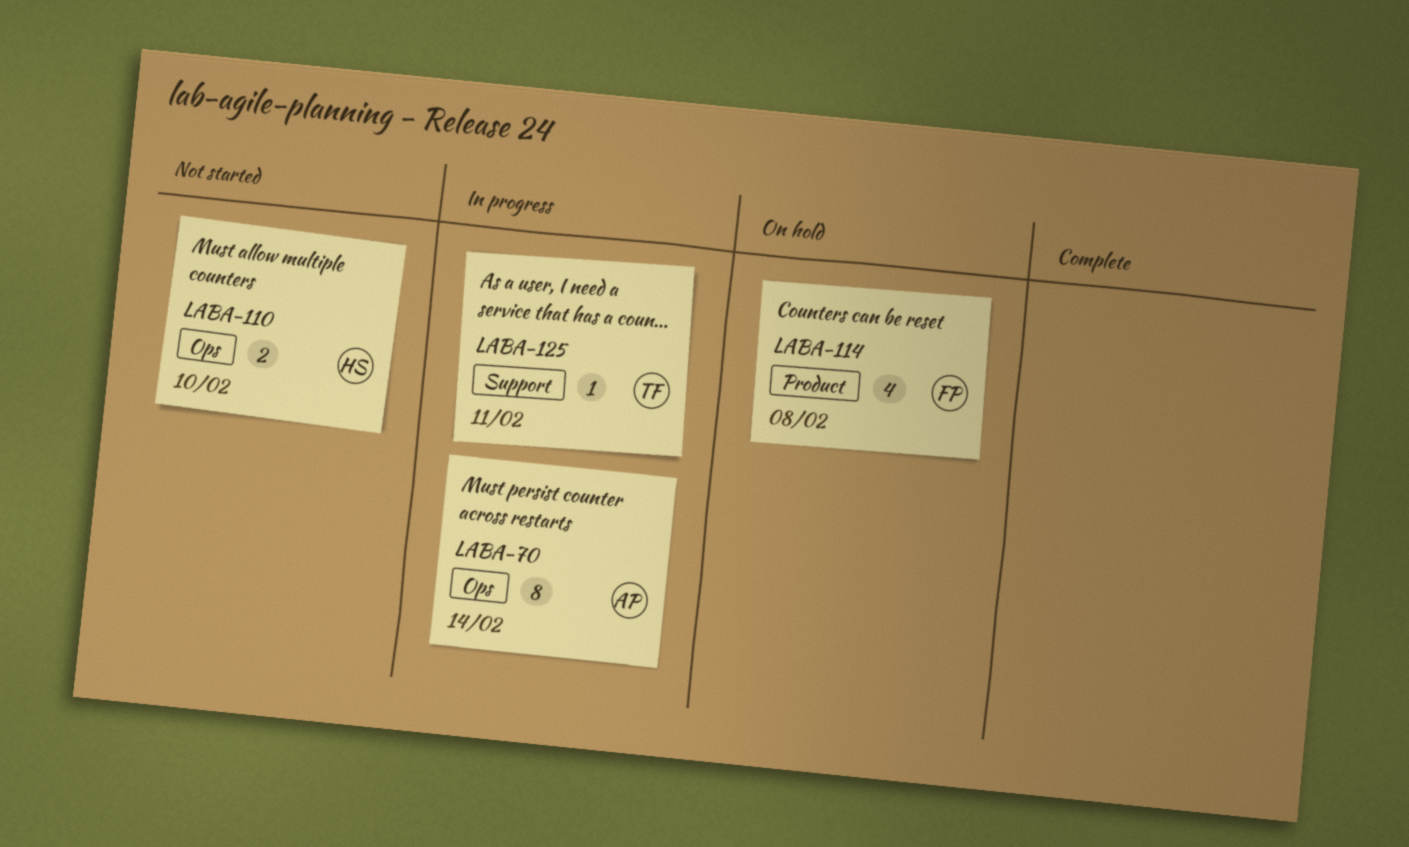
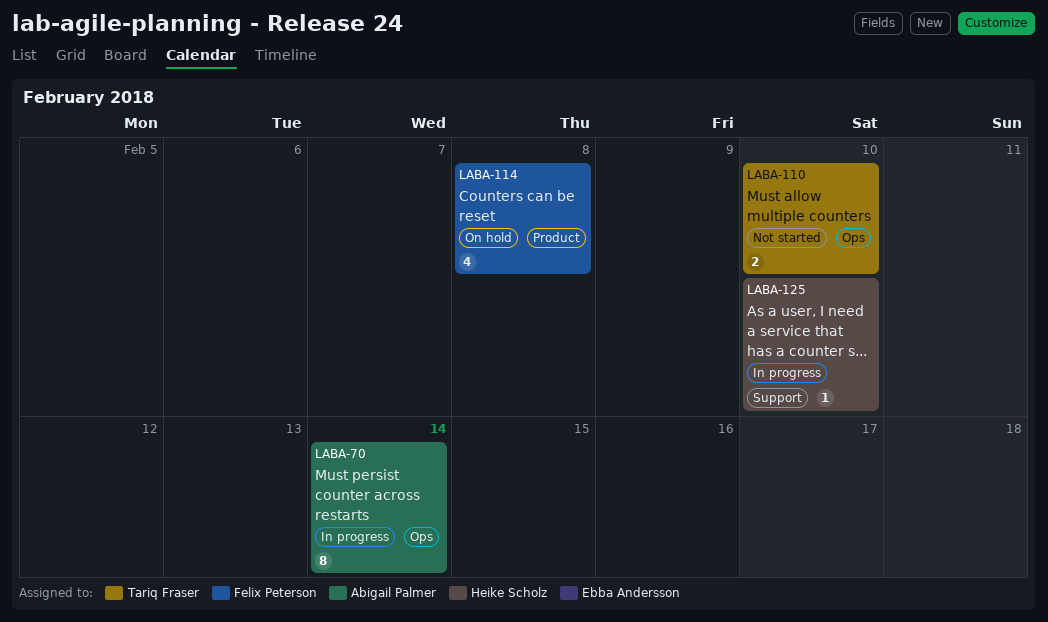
LABA-110, owner: Heike Scholz -> Tariq Fraser
LABA-125, owner: Tariq Fraser -> Heike Scholz
LABA-125, due: Feb 11 -> Feb 10

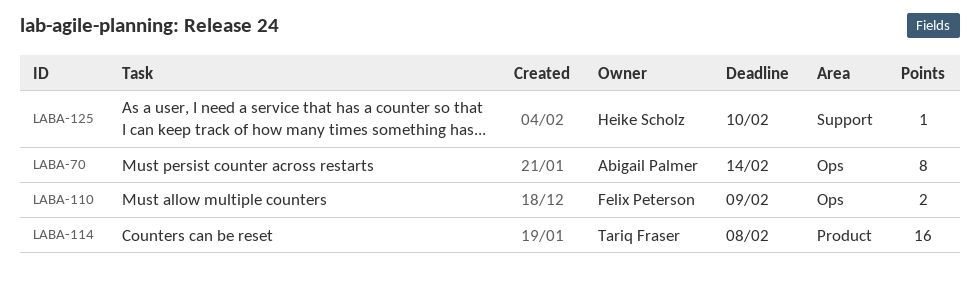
LABA-110, owner: Tariq Fraser -> Felix Peterson
LABA-110, due: Feb 10 -> Feb 9
LABA-114, owner: Felix Peterson -> Tariq Fraser
LABA-114, estimate: 4 -> 16

